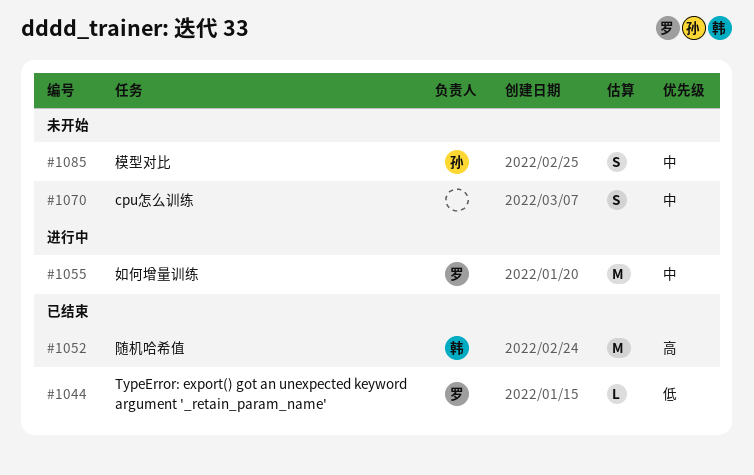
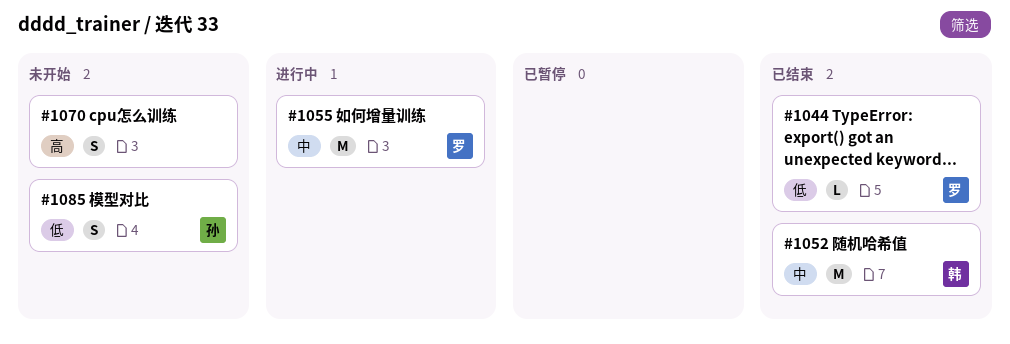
#1052, priority: 高 -> 中
#1070, priority: 中 -> 高
#1085, priority: 中 -> 低

